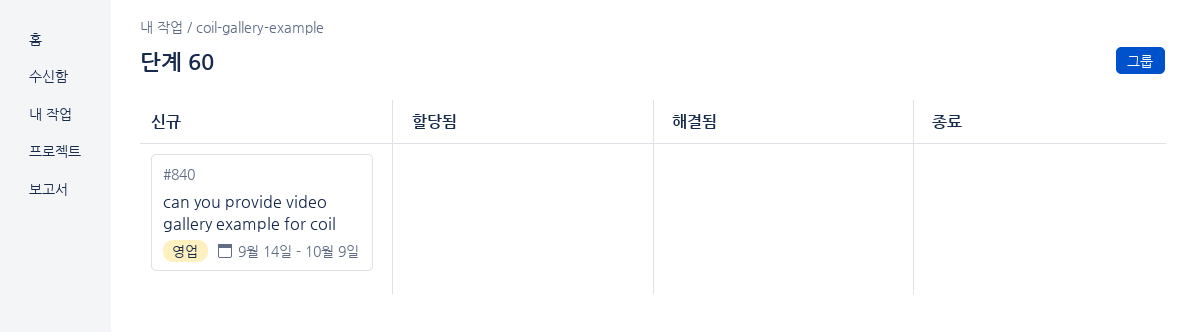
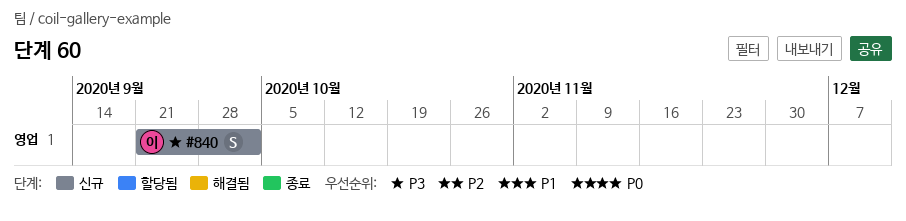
#840, start: Sep 14 -> Sep 21
#840, due: Oct 9 -> Oct 2

